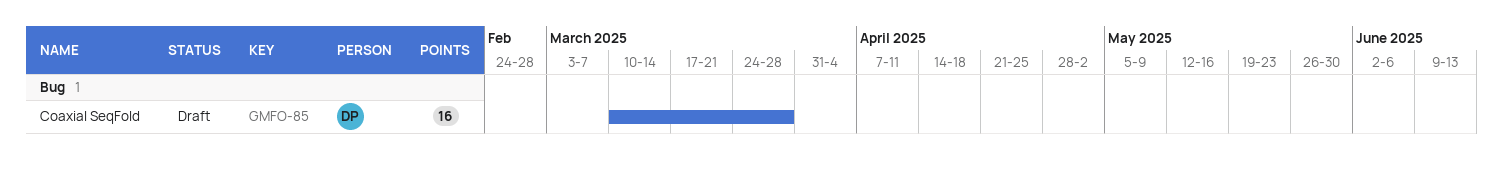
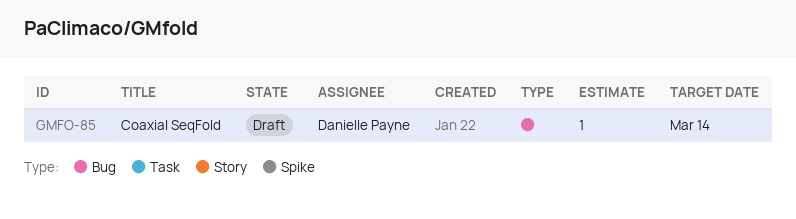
GMFO-85, estimate: 16 -> 1
GMFO-85, due: Mar 28 -> Mar 14

